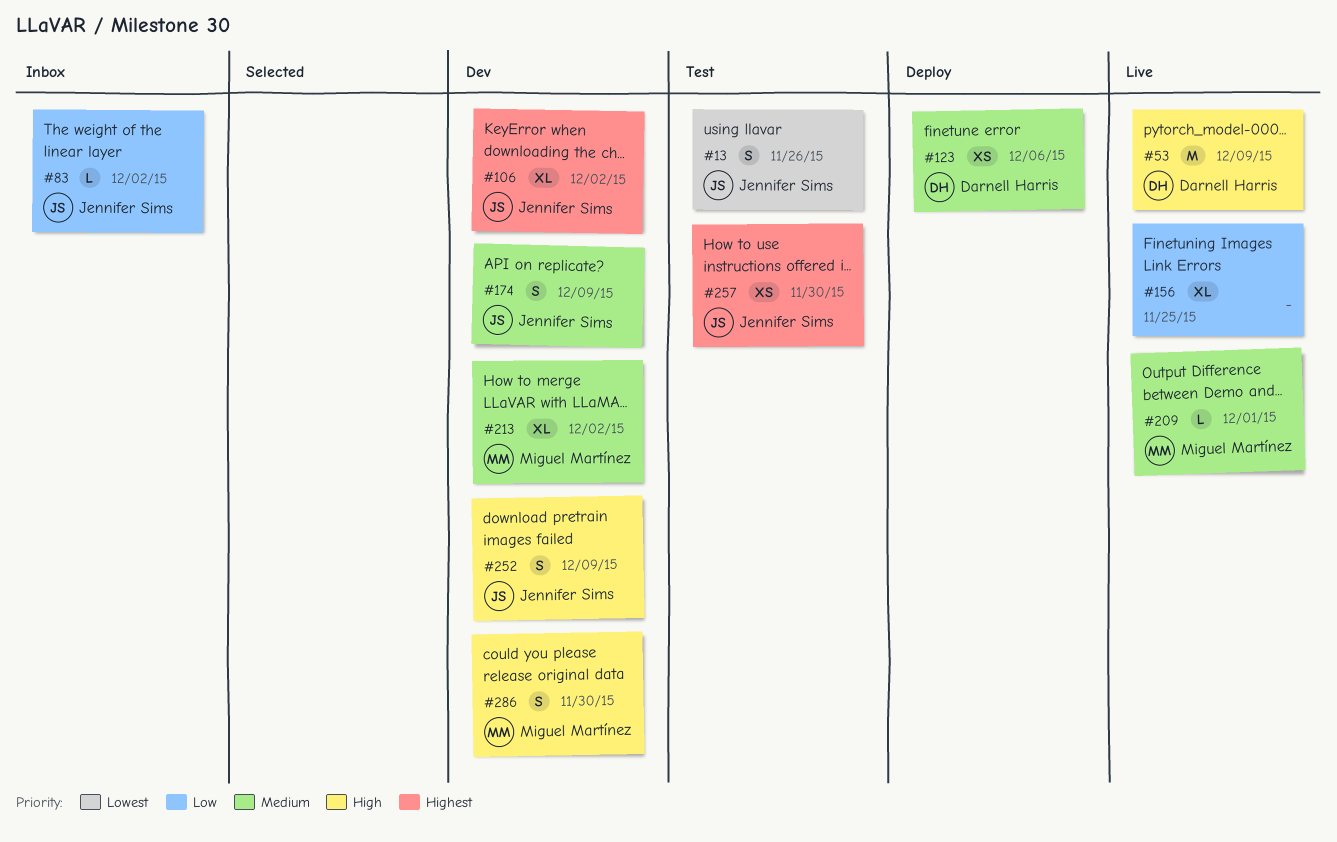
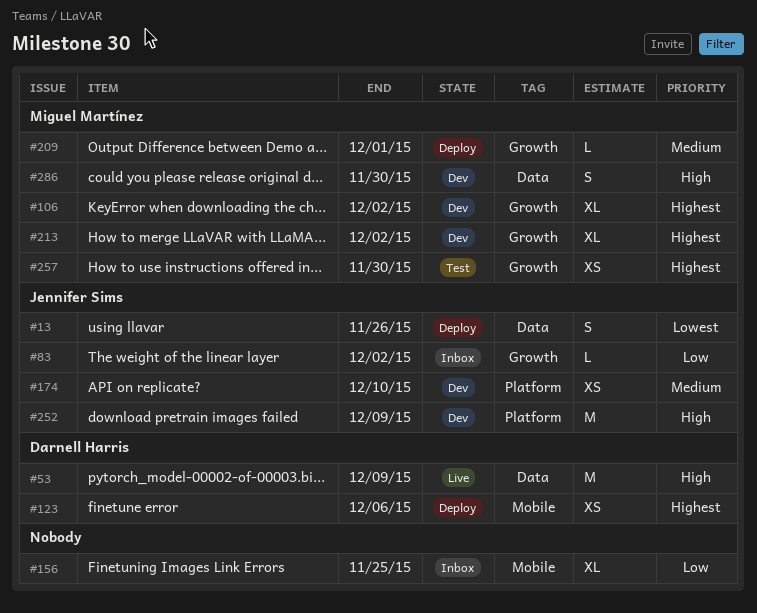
#13, status: Test -> Deploy
#106, owner: Jennifer Sims -> Miguel Martínez
#123, priority: Medium -> Highest
#156, status: Live -> Inbox
#174, estimate: S -> XS
#174, due: Dec 9 -> Dec 10
#209, status: Live -> Deploy
#213, priority: Medium -> Highest
#252, estimate: S -> M
#257, owner: Jennifer Sims -> Miguel Martínez

